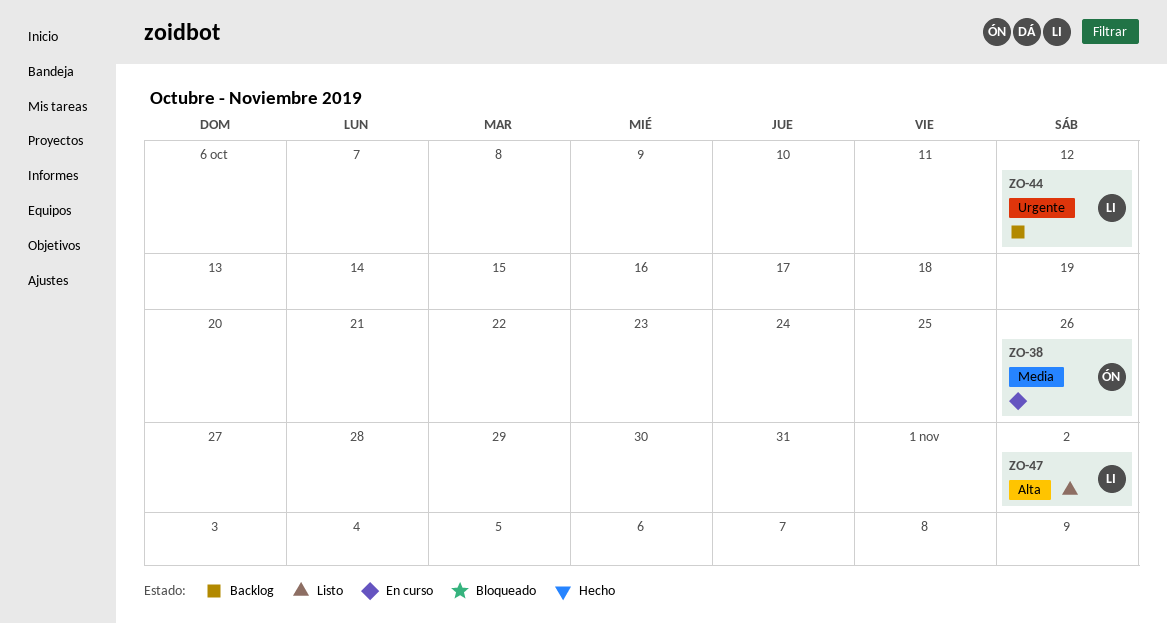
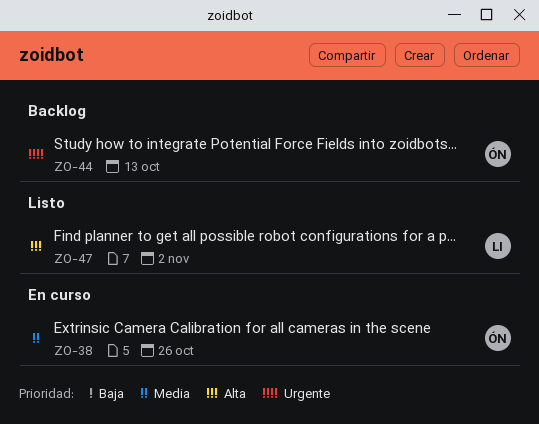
ZO-44, owner: LI -> ÓN
ZO-44, due: Oct 12 -> Oct 13

